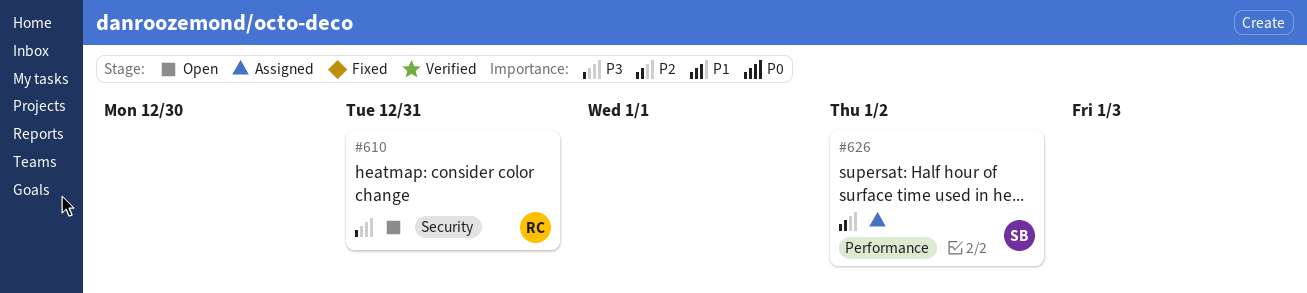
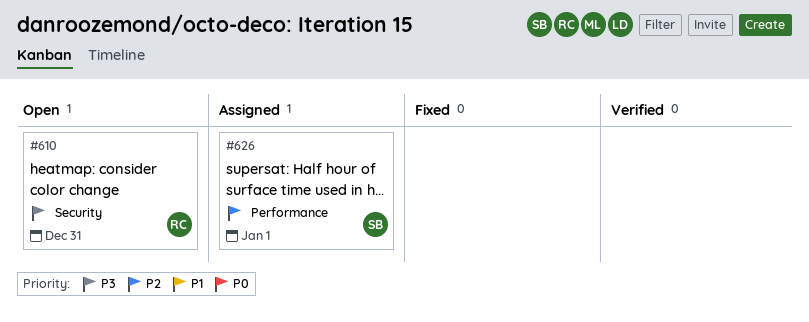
#626, due: Jan 2 -> Jan 1

